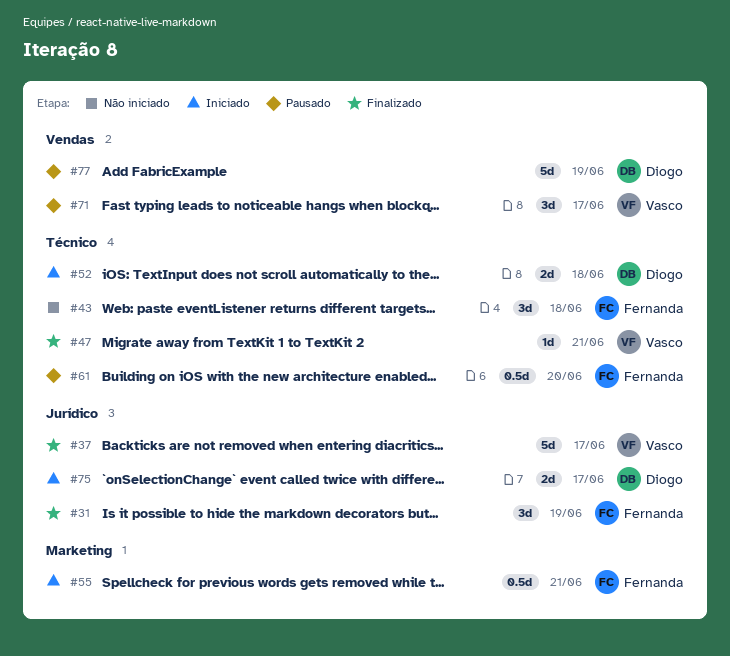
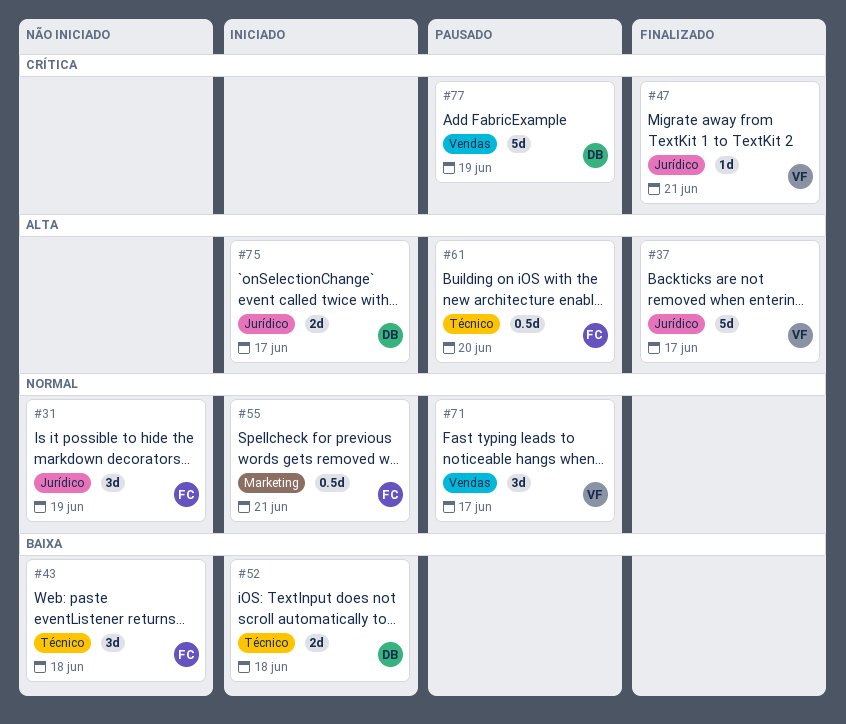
#31, status: Finalizado -> Não iniciado
#47, label: Técnico -> Jurídico

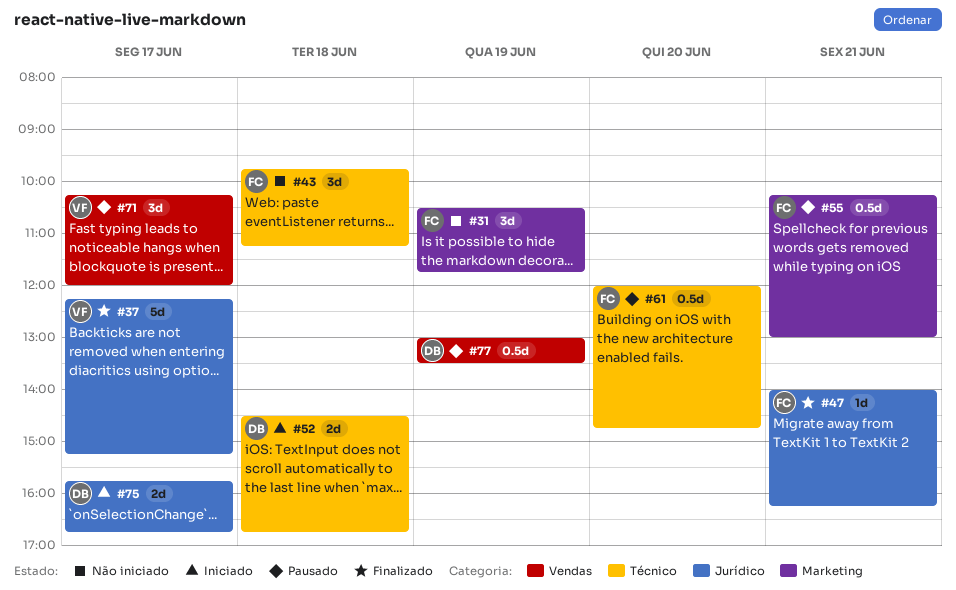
#31, label: Jurídico -> Marketing
#47, owner: VF -> FC
#55, status: Iniciado -> Pausado
#77, estimate: 5d -> 0.5d

